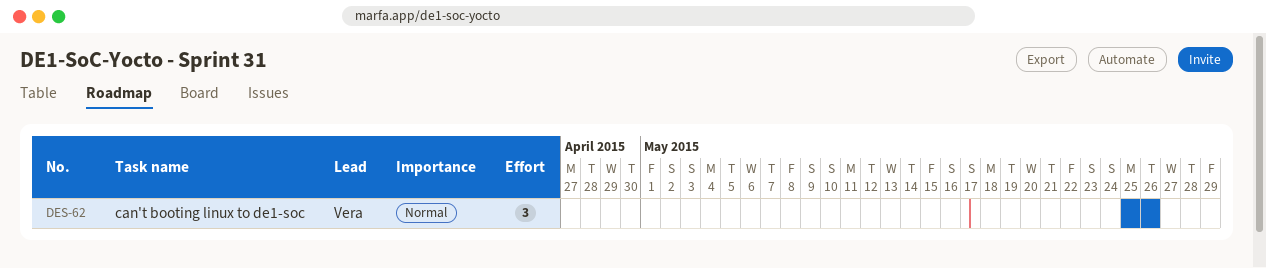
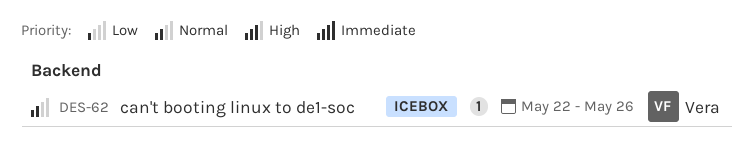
DES-62, estimate: 3 -> 1
DES-62, start: May 25 -> May 22

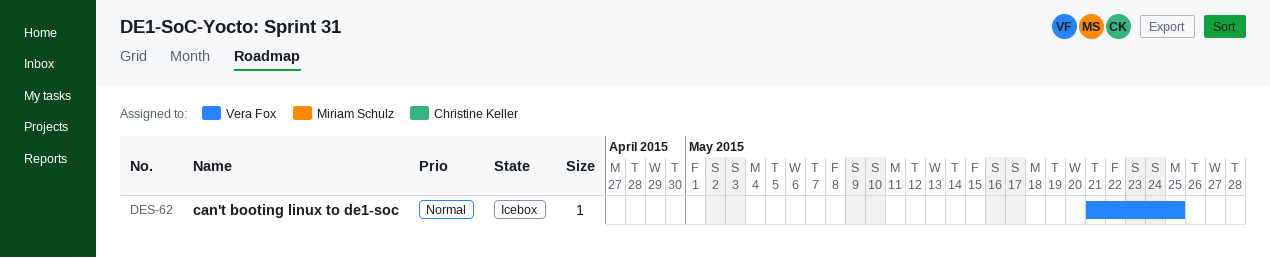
DES-62, start: May 22 -> May 21
DES-62, due: May 26 -> May 25

